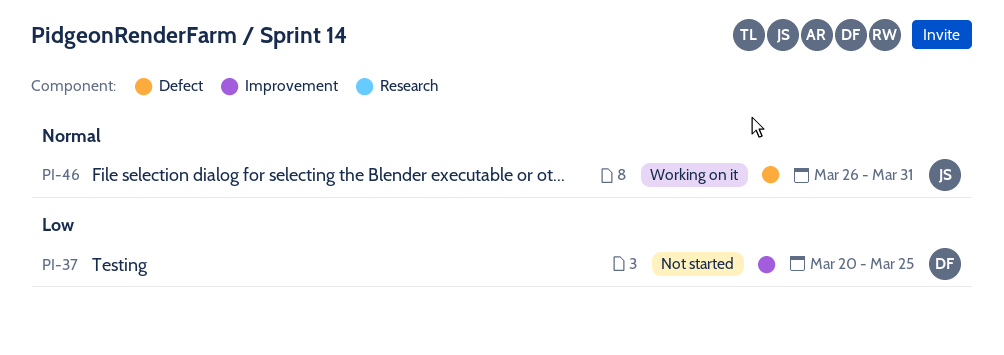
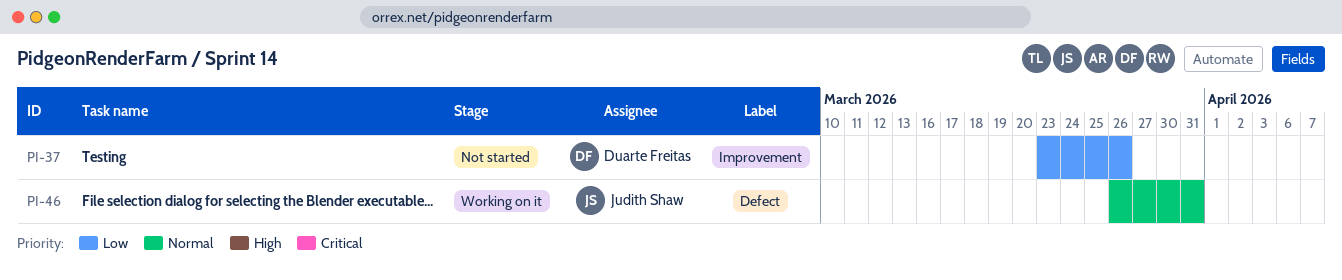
PI-37, start: Mar 20 -> Mar 23
PI-37, due: Mar 25 -> Mar 26

